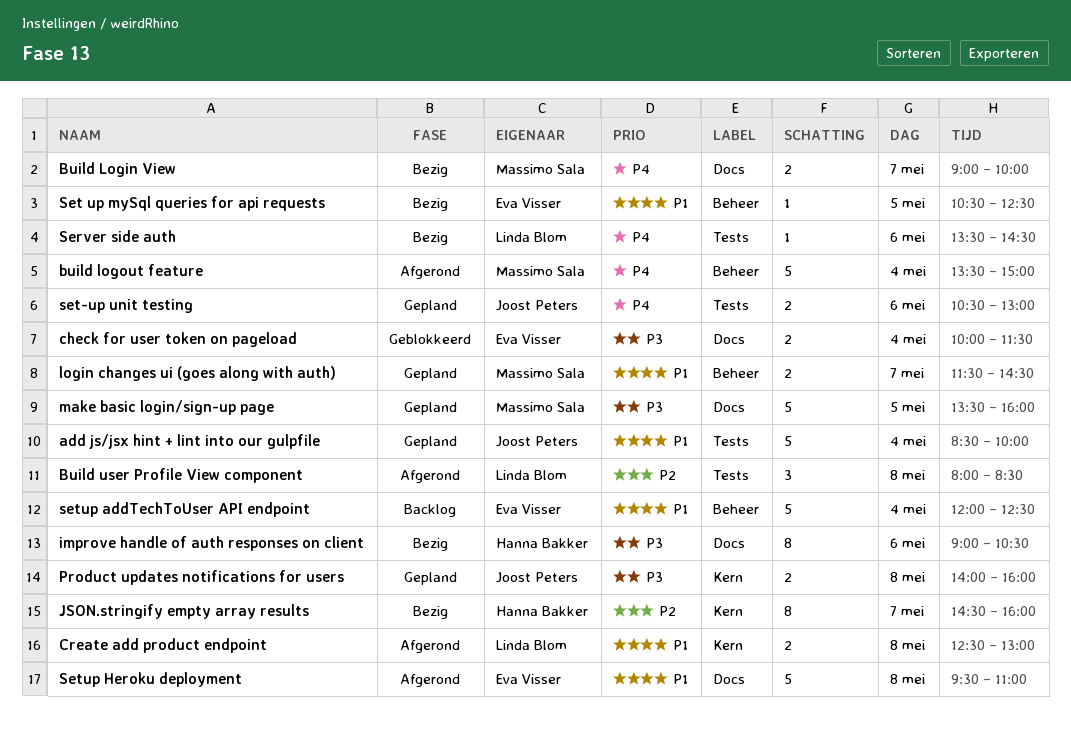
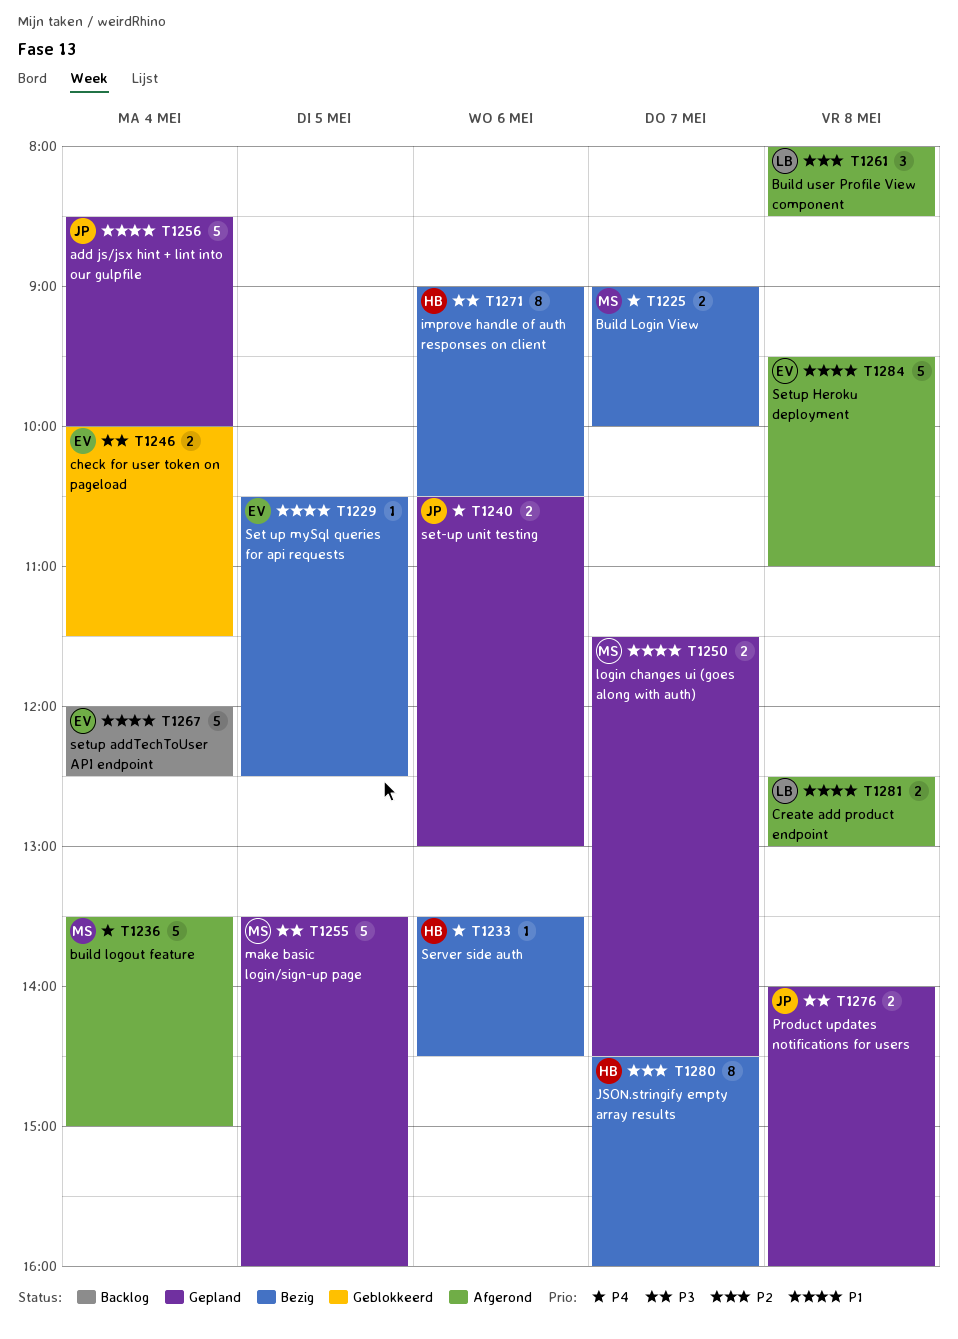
Server side auth, owner: Linda Blom -> Hanna Bakker

